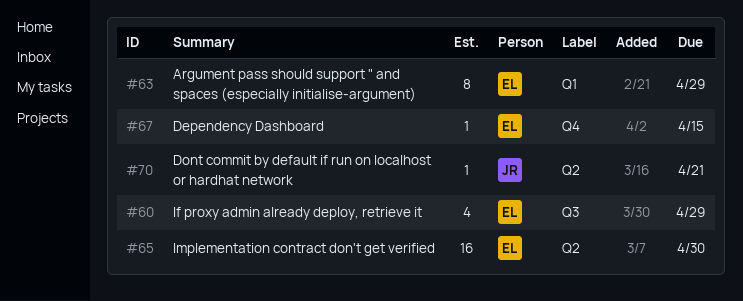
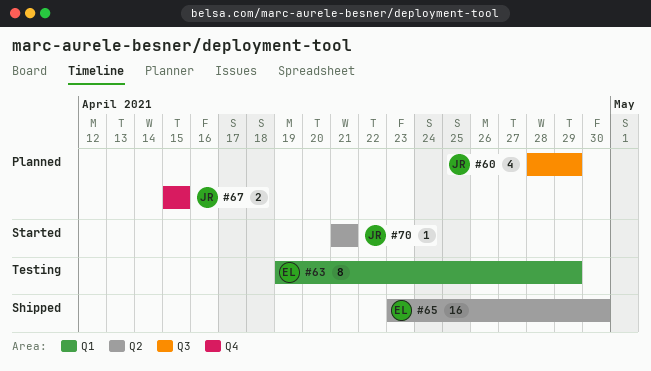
#60, owner: EL -> JR
#67, owner: EL -> JR
#67, estimate: 1 -> 2

